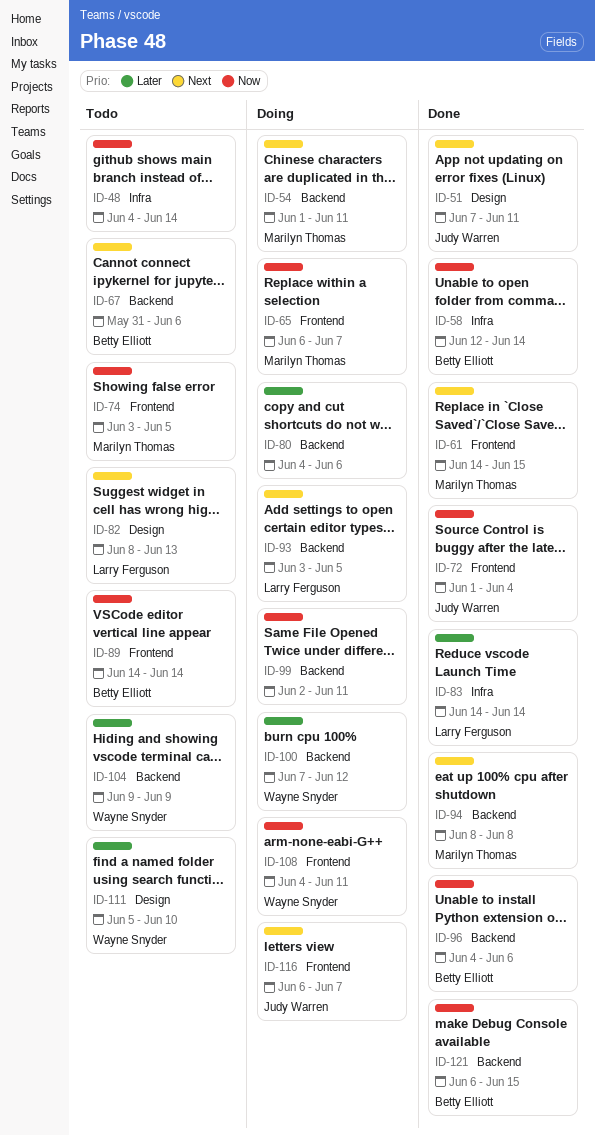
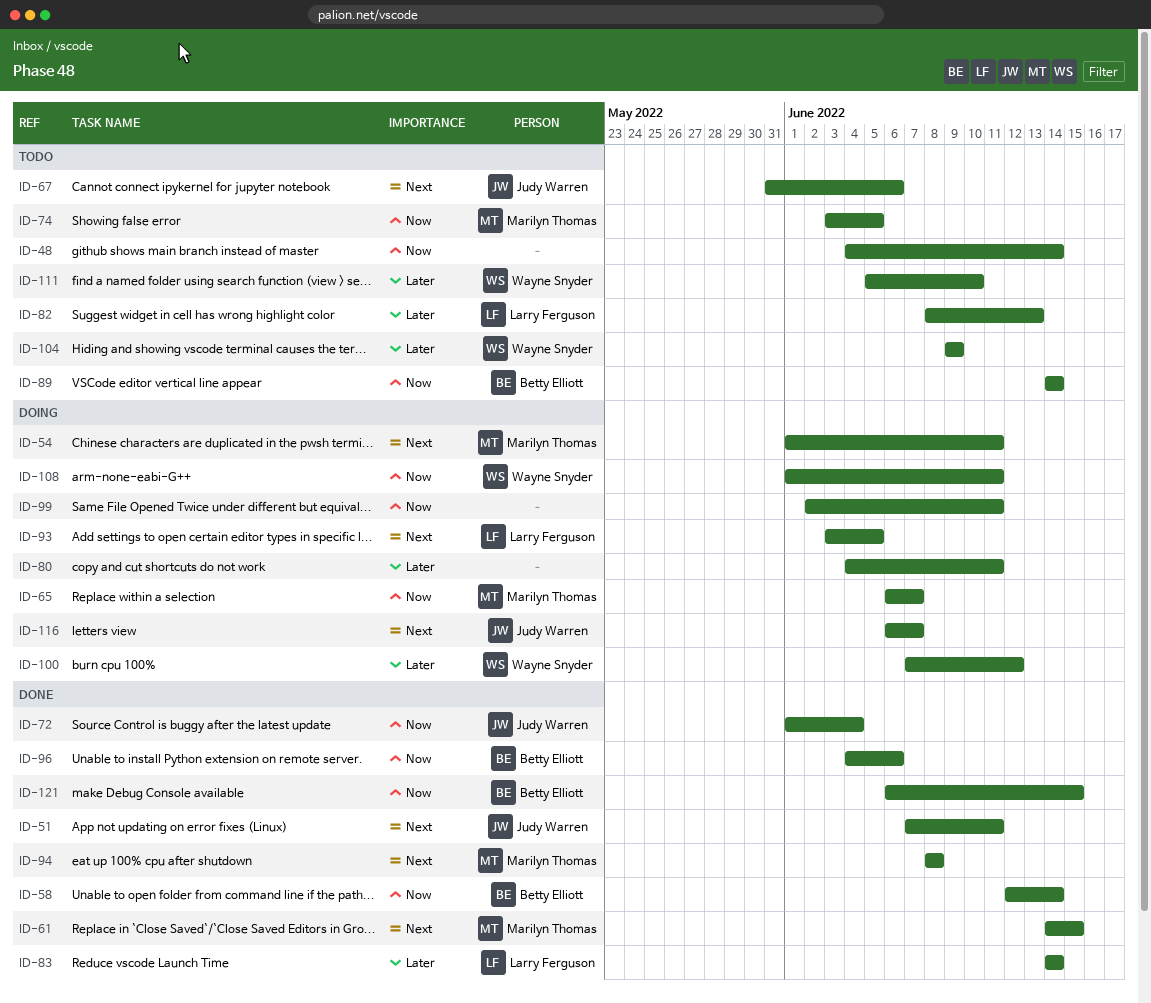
ID-67, owner: Betty Elliott -> Judy Warren
ID-80, due: Jun 6 -> Jun 11
ID-82, priority: Next -> Later
ID-108, start: Jun 4 -> Jun 1

